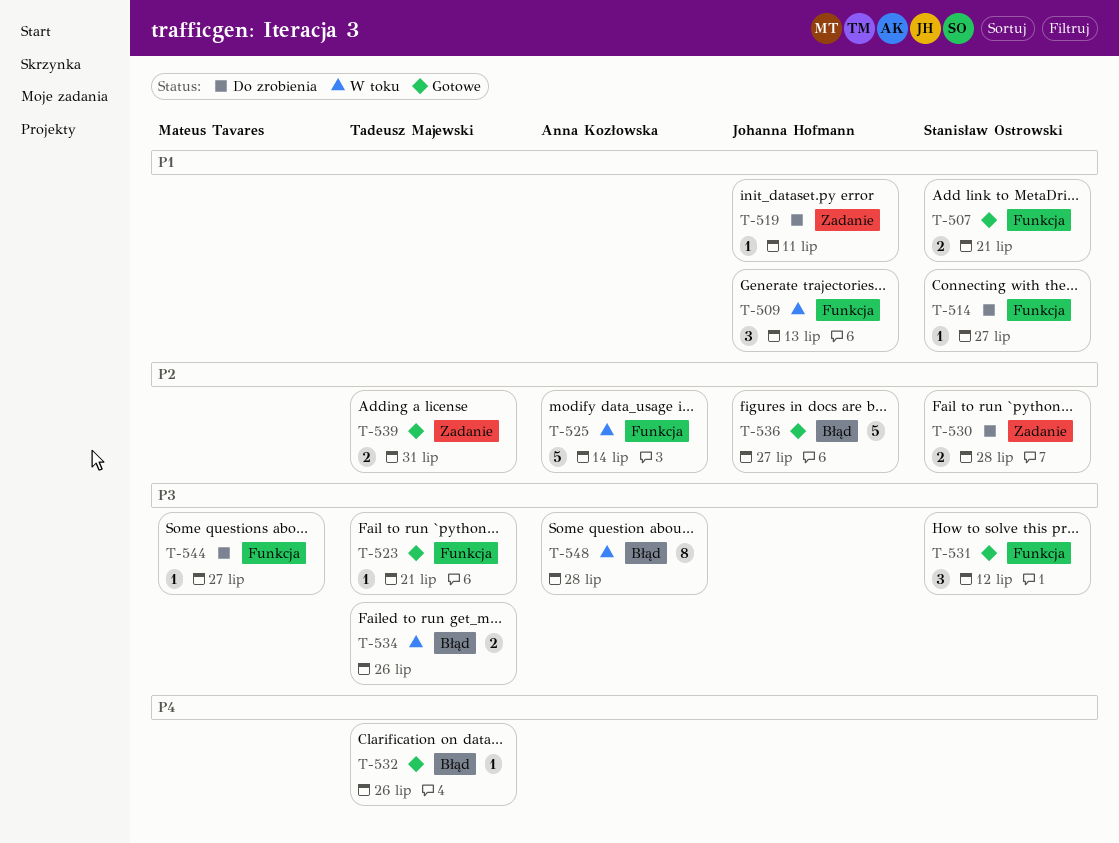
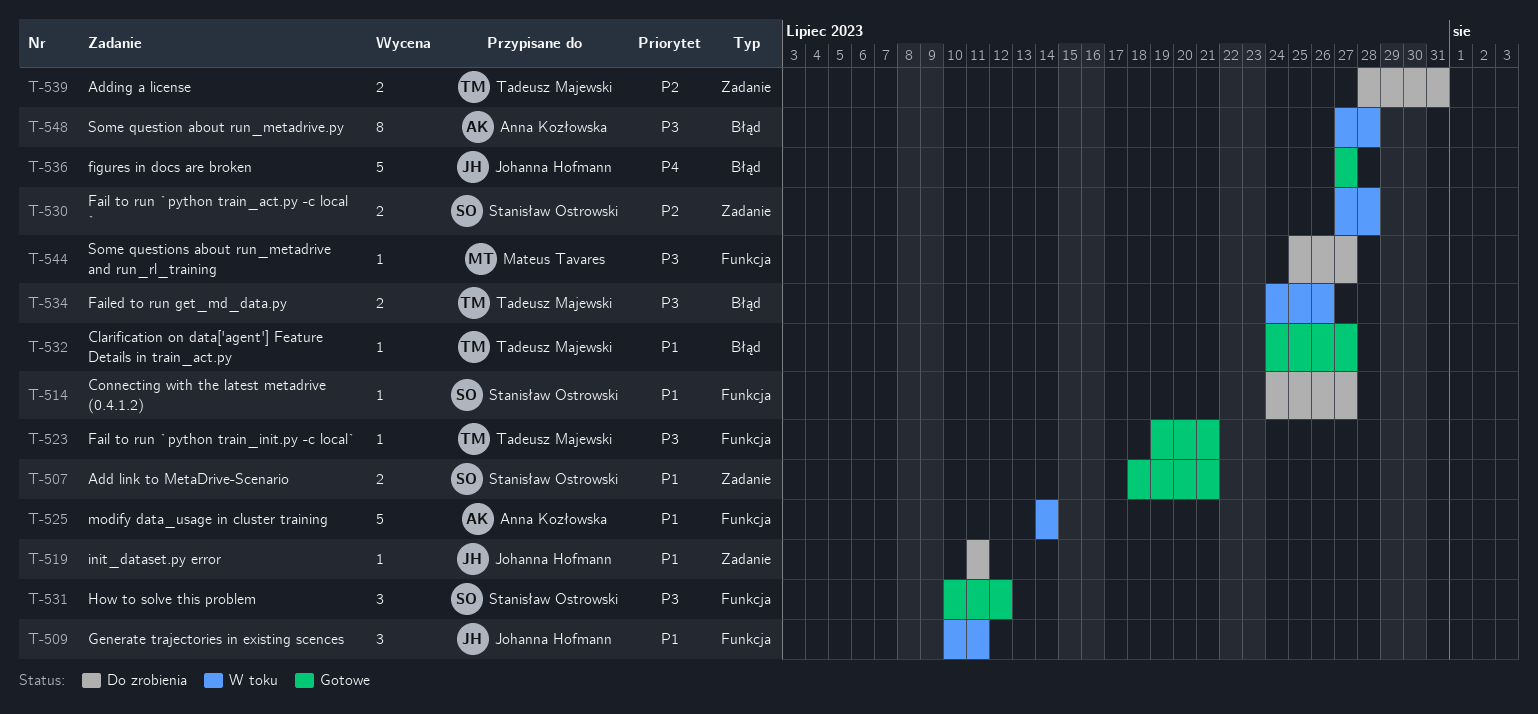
T-507, label: Funkcja -> Zadanie
T-509, due: Jul 13 -> Jul 11
T-525, priority: P2 -> P1
T-530, status: Do zrobienia -> W toku
T-532, priority: P4 -> P1
T-532, due: Jul 26 -> Jul 27
T-536, priority: P2 -> P4
T-539, status: Gotowe -> Do zrobienia

